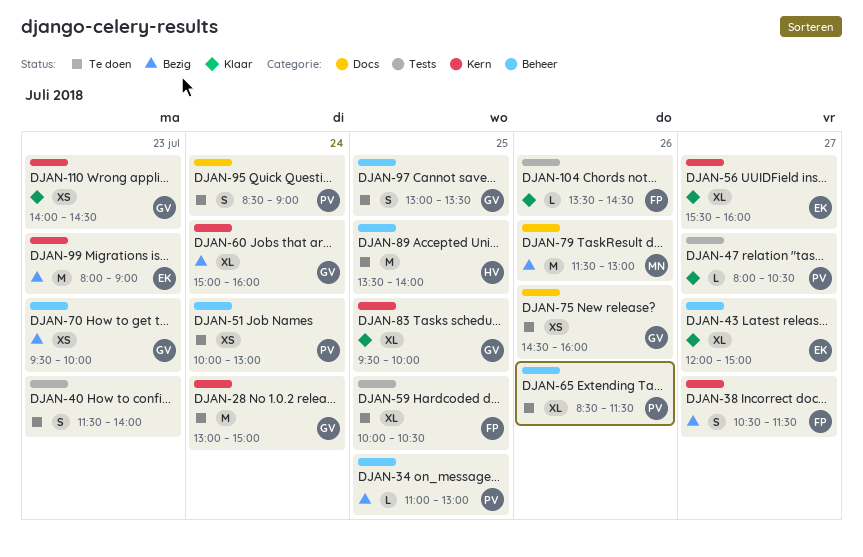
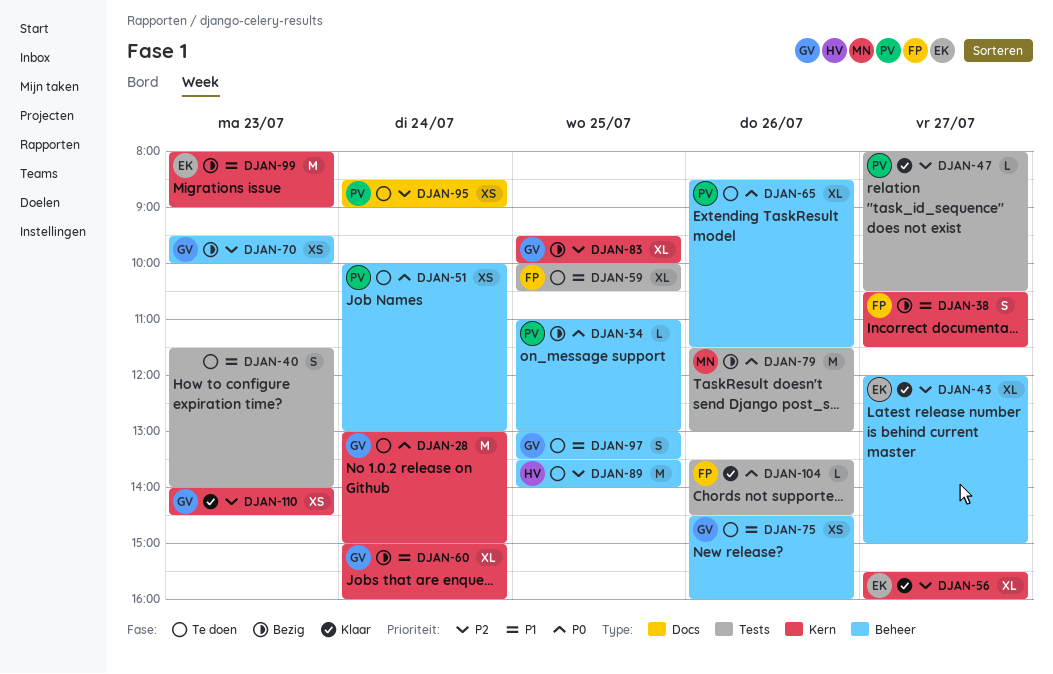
DJAN-75, label: Docs -> Beheer
DJAN-79, label: Docs -> Tests
DJAN-83, status: Klaar -> Bezig
DJAN-95, estimate: S -> XS

